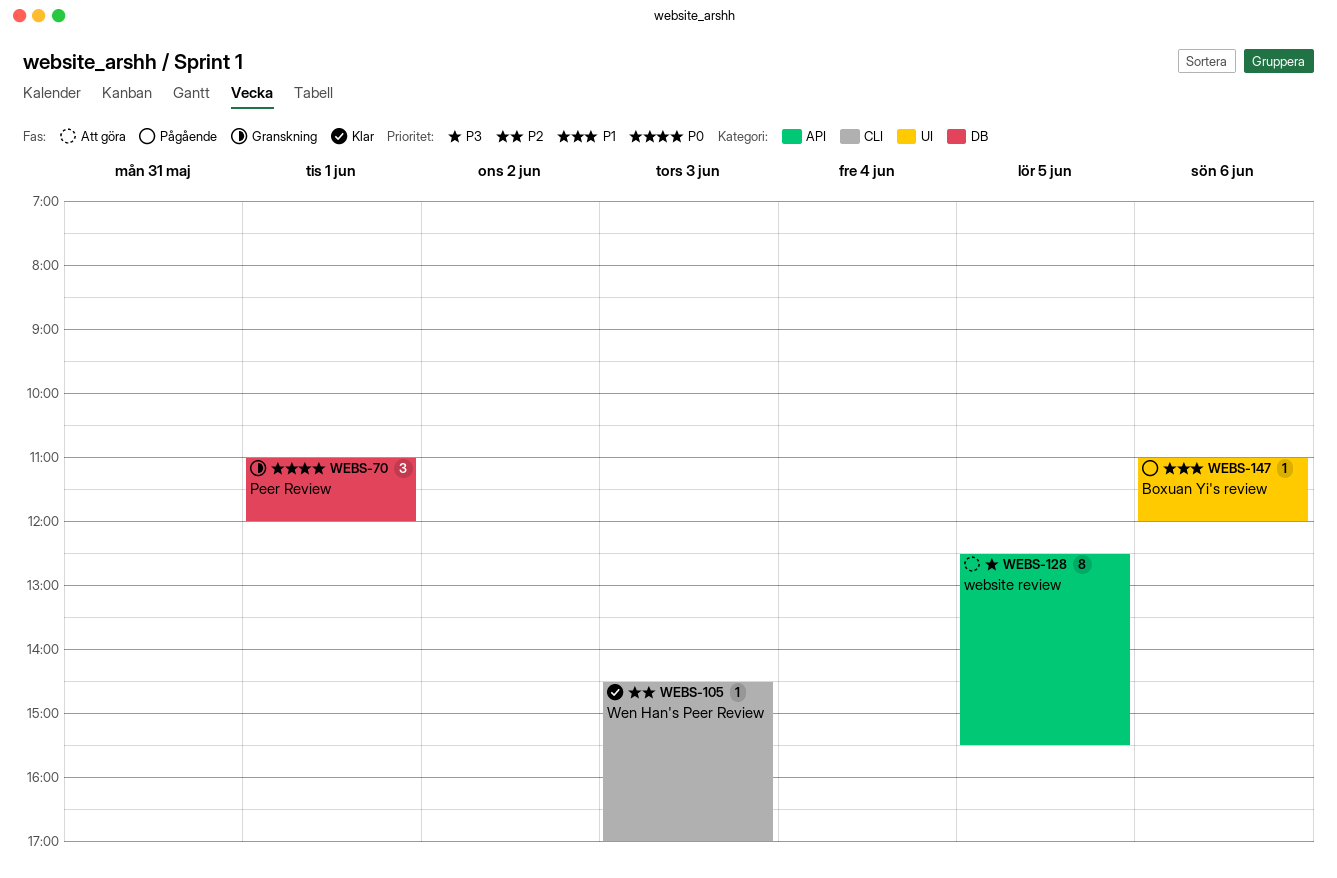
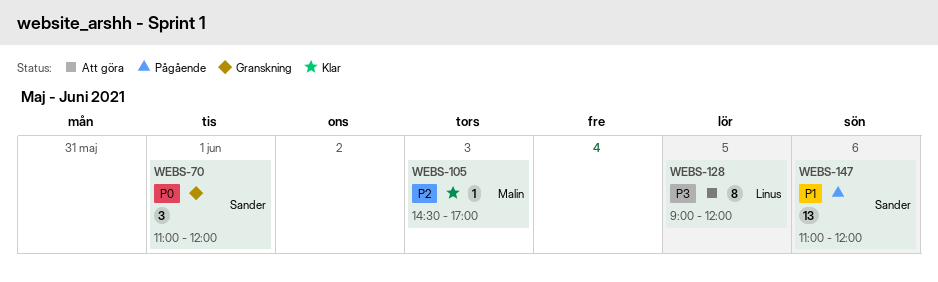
WEBS-128, begins: 12:30 -> 09:00
WEBS-128, ends: 15:30 -> 12:00
WEBS-147, estimate: 1 -> 13

